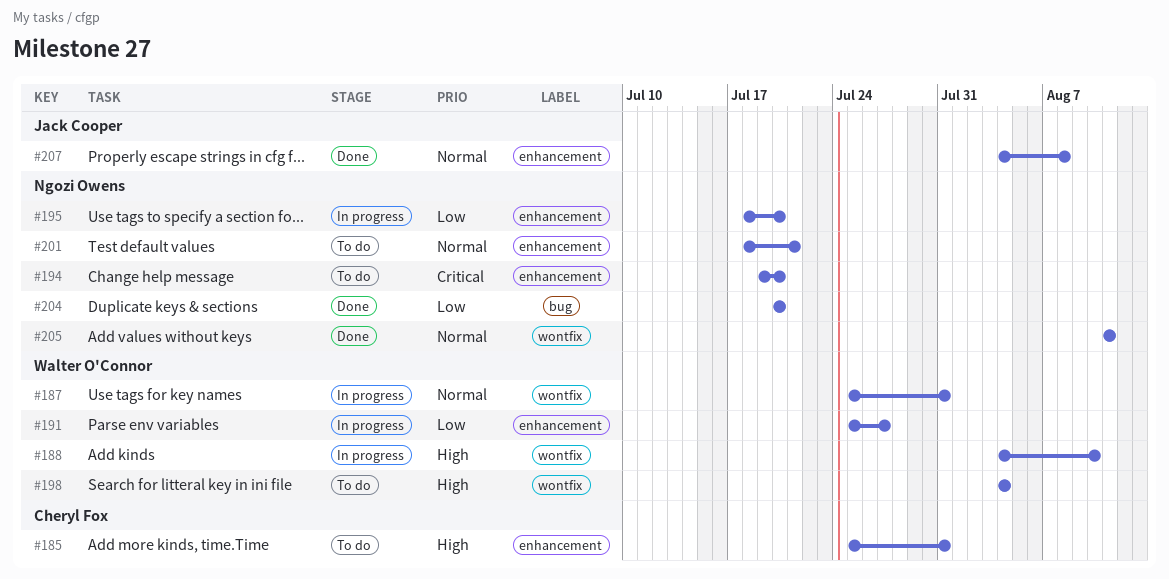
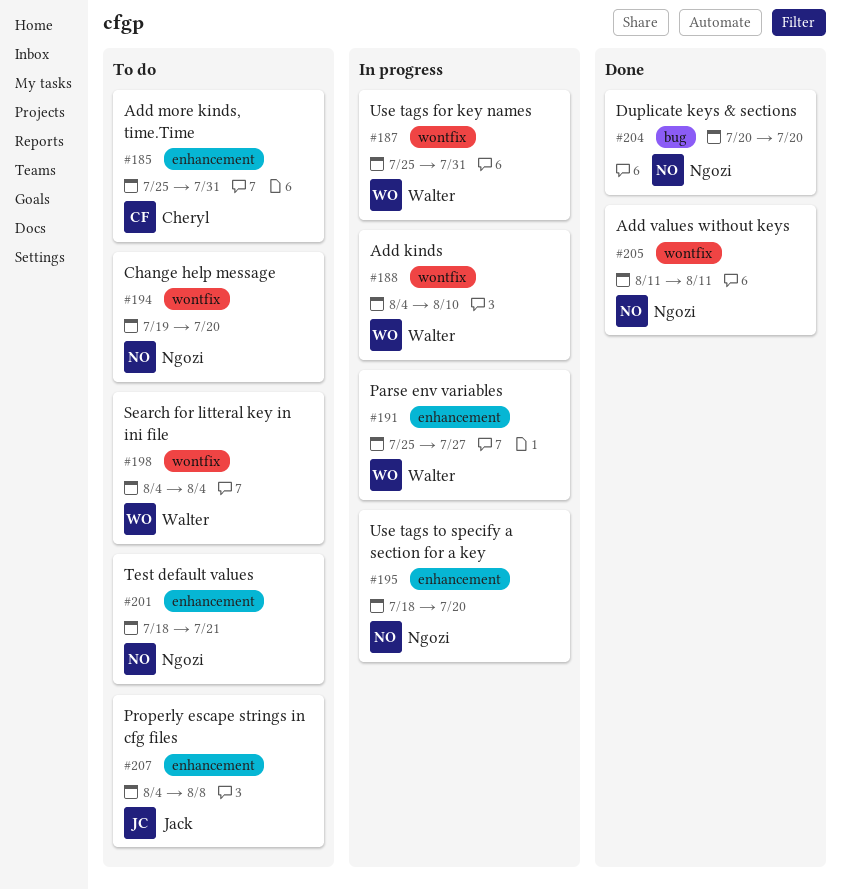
#194, label: enhancement -> wontfix
#207, status: Done -> To do

